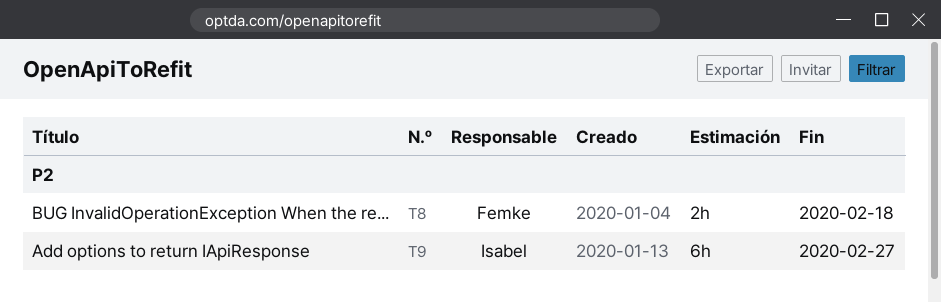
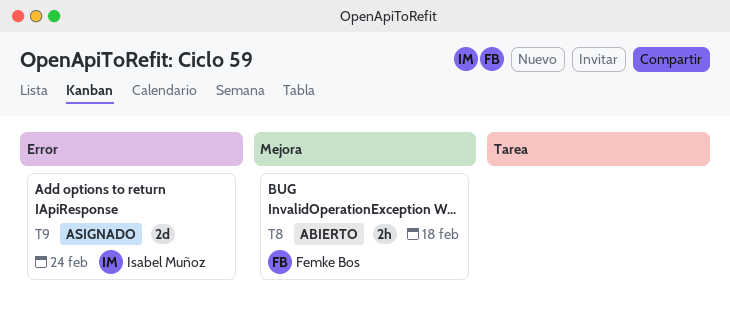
T9, estimate: 6h -> 2d
T9, due: Feb 27 -> Feb 24

